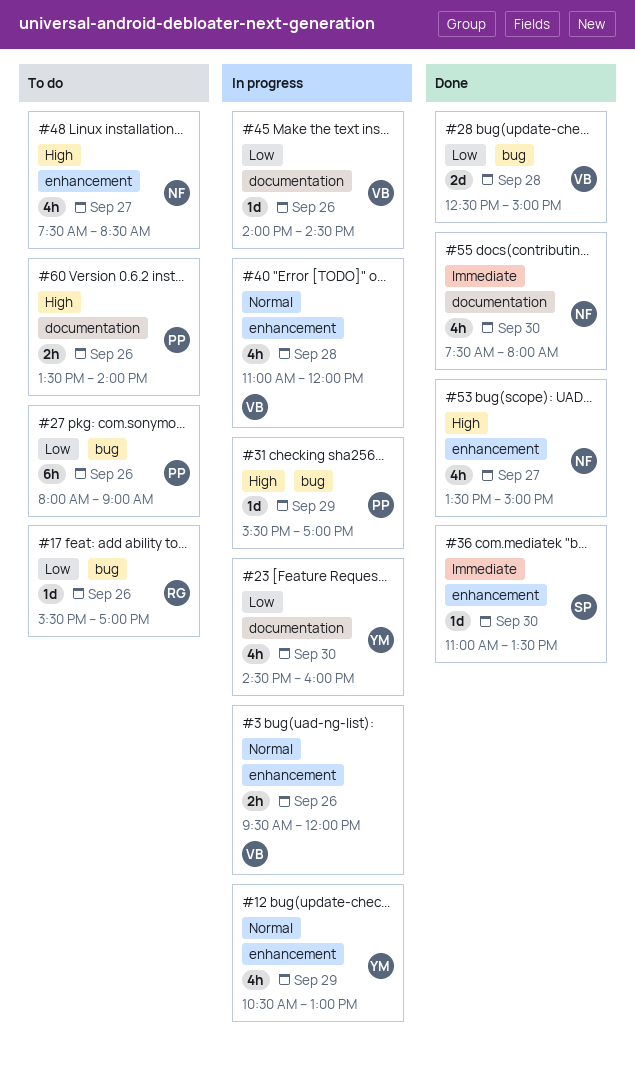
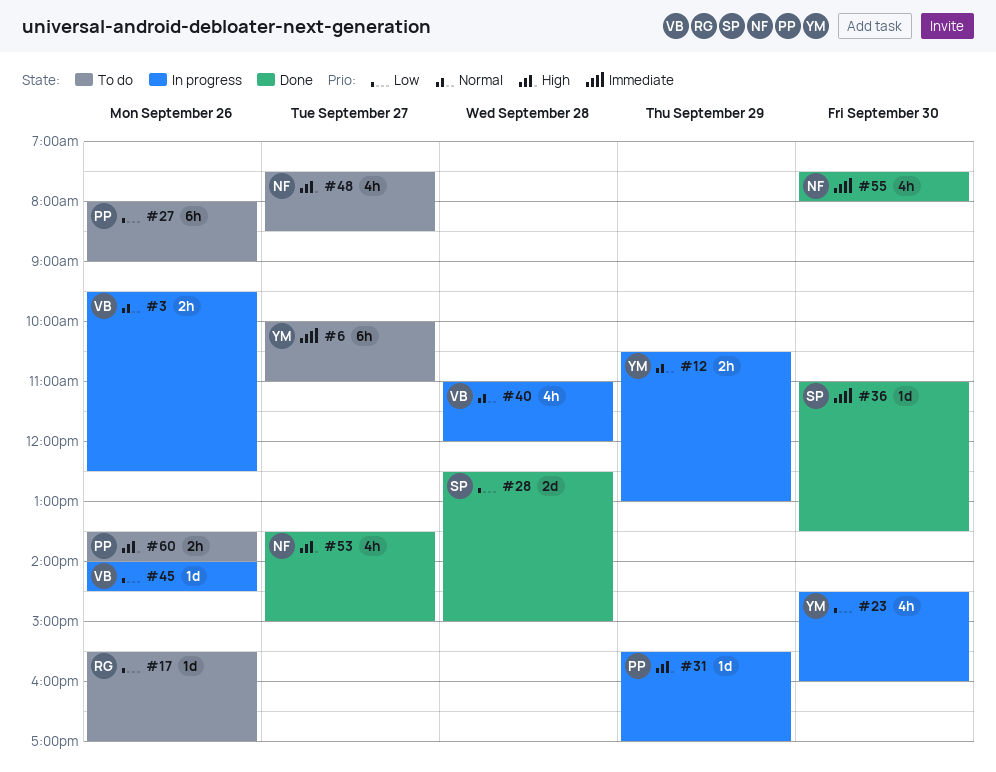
#3, ends: 12:00 -> 12:30
#6: none -> present
#12, estimate: 4h -> 2h
#28, owner: VB -> SP

